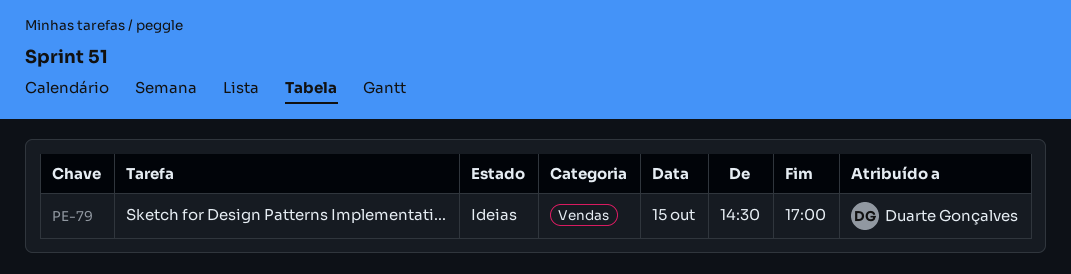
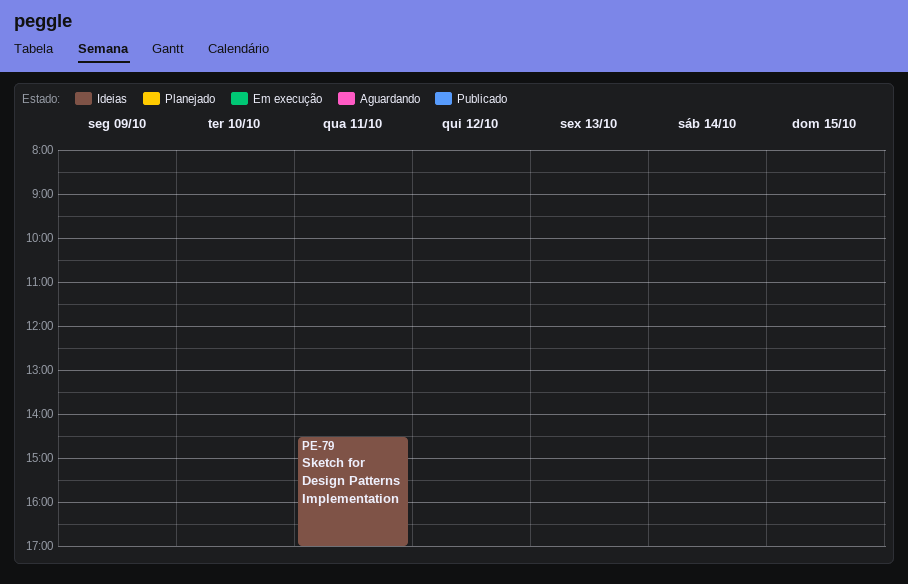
PE-79, day: Oct 15 -> Oct 11

